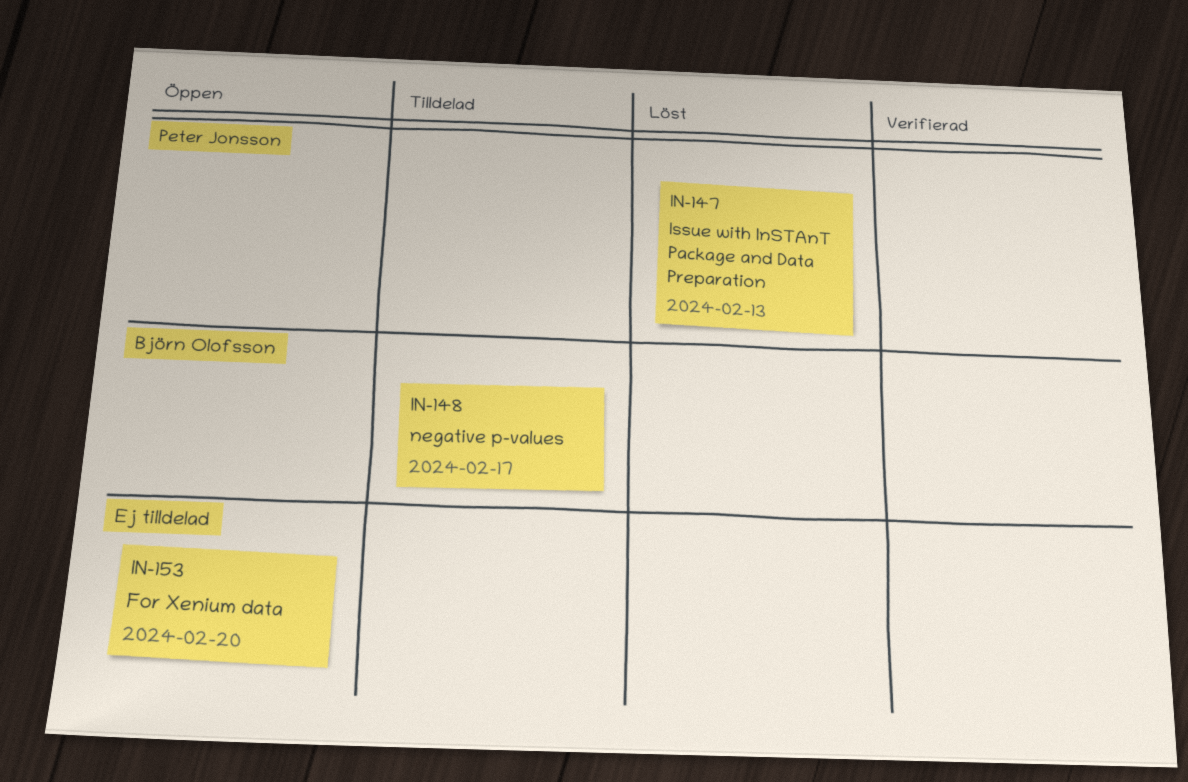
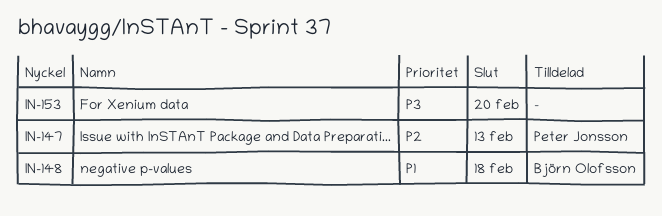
IN-148, due: Feb 17 -> Feb 18

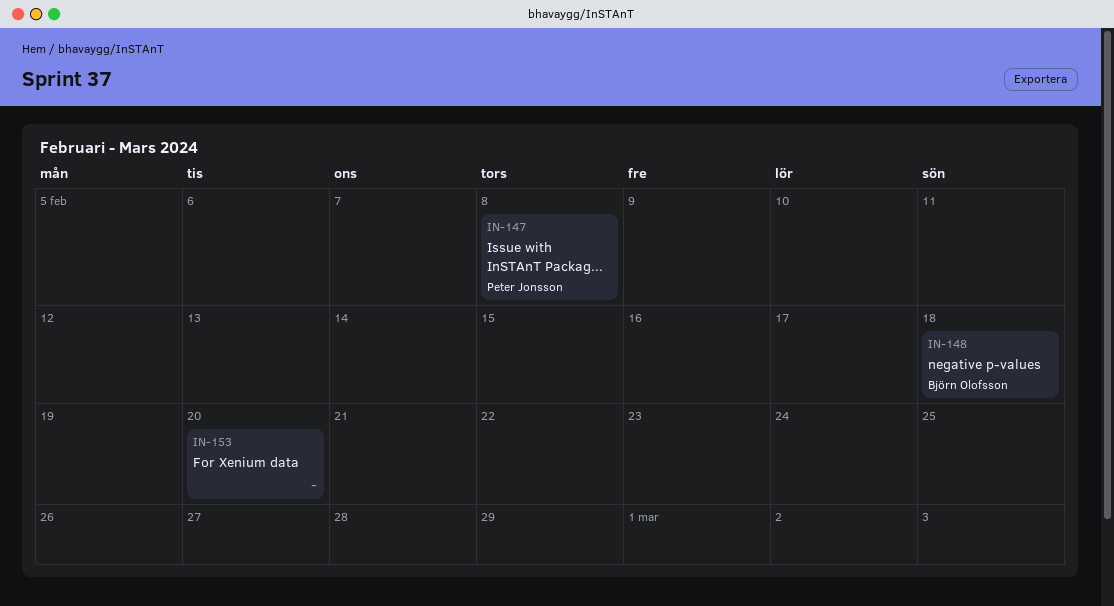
IN-147, due: Feb 13 -> Feb 8

